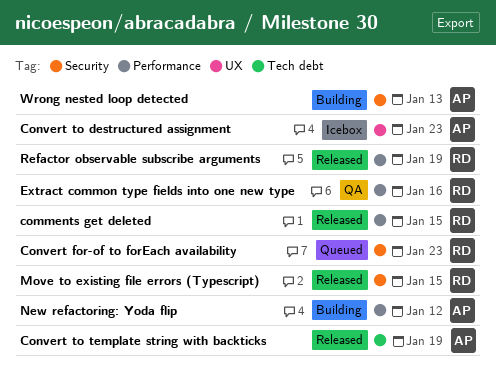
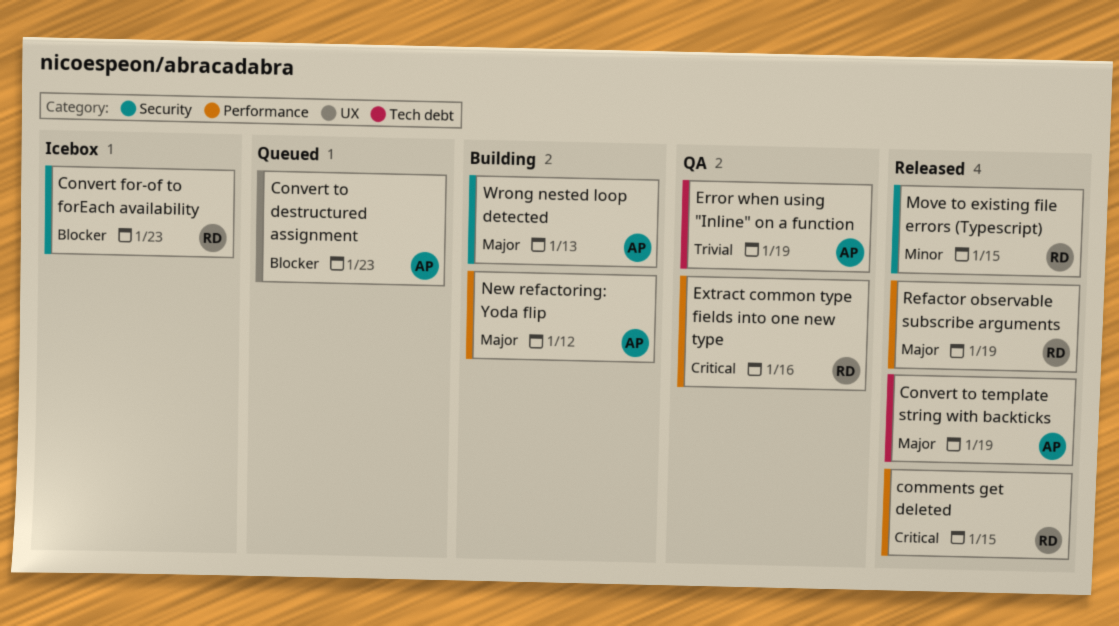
Convert for-of to forEach availability, status: Queued -> Icebox
Convert to destructured assignment, status: Icebox -> Queued
Error when using "Inline" on a function: none -> present

